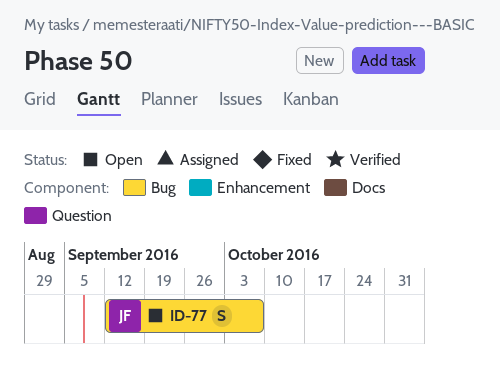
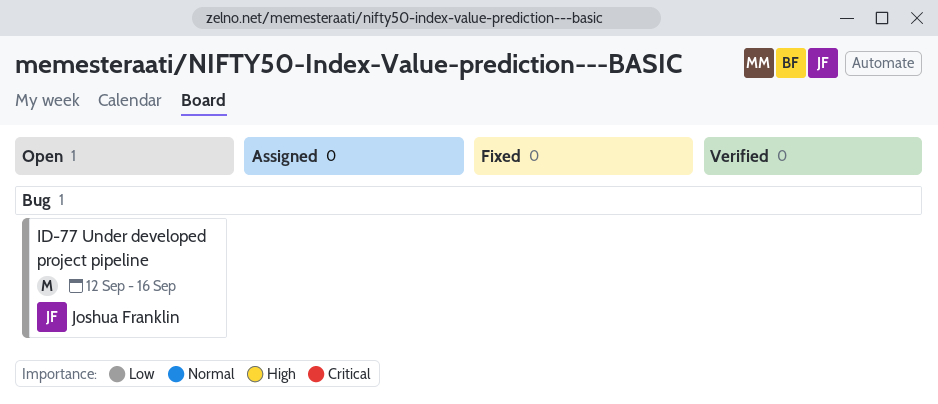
ID-77, estimate: S -> M
ID-77, due: Oct 7 -> Sep 16

